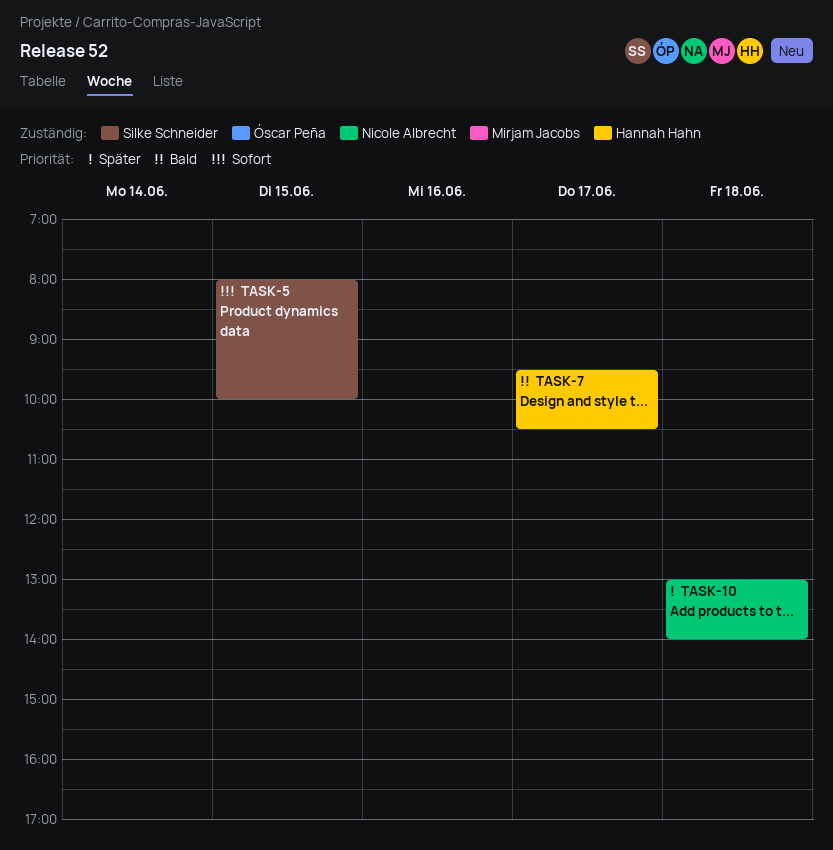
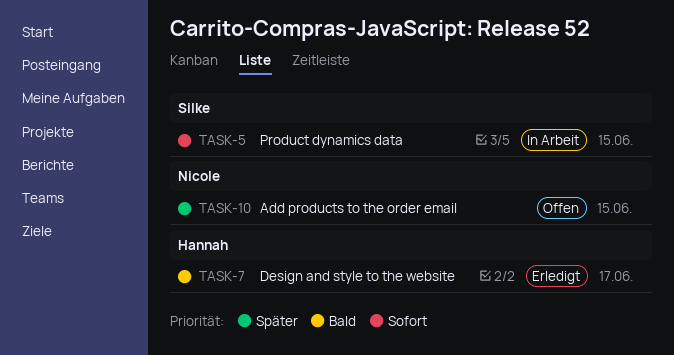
TASK-10, day: Jun 18 -> Jun 15

